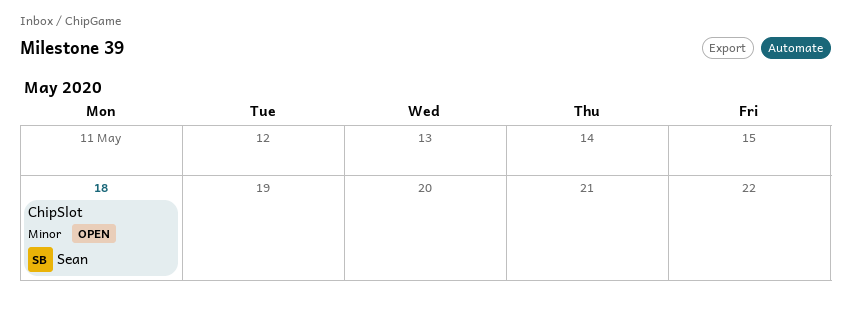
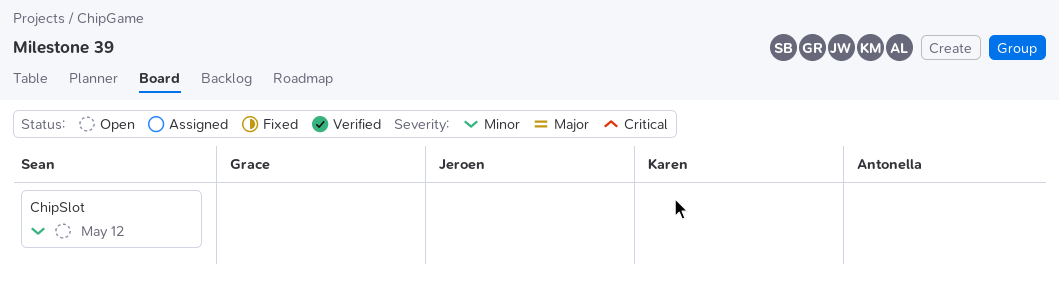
ChipSlot, due: May 18 -> May 12

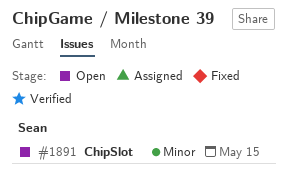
ChipSlot, due: May 12 -> May 15

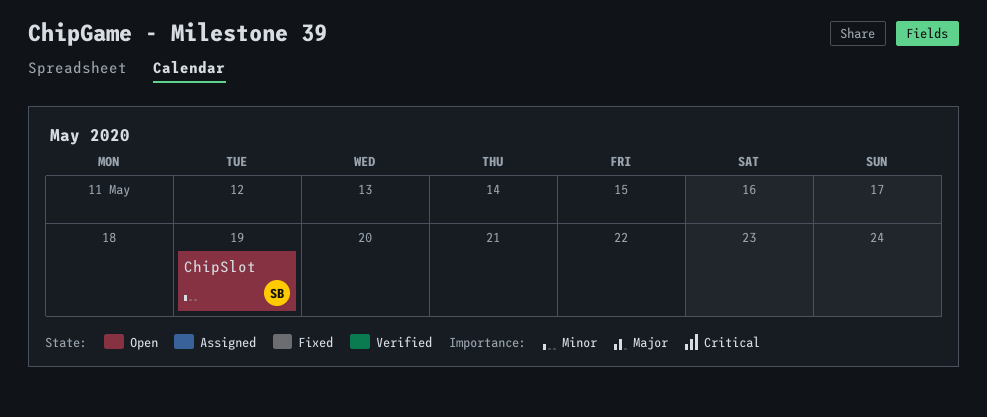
ChipSlot, due: May 15 -> May 19

